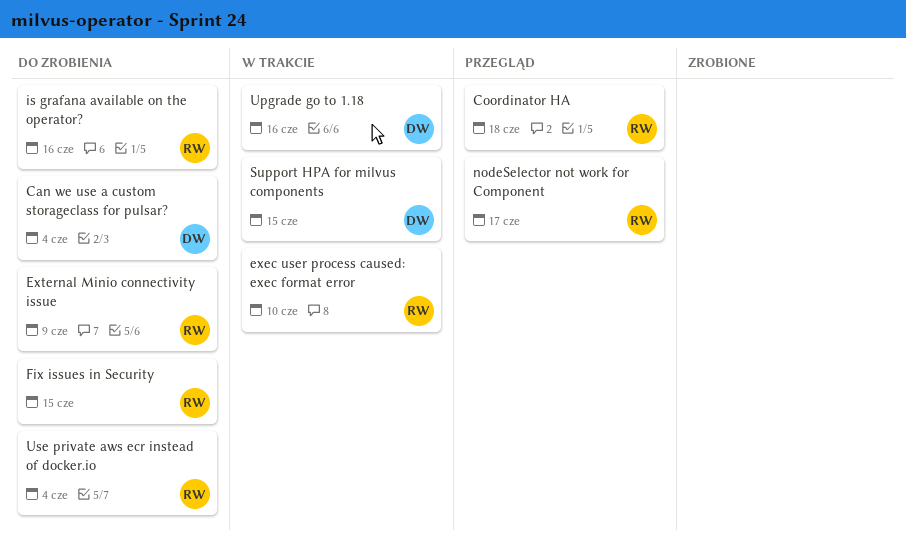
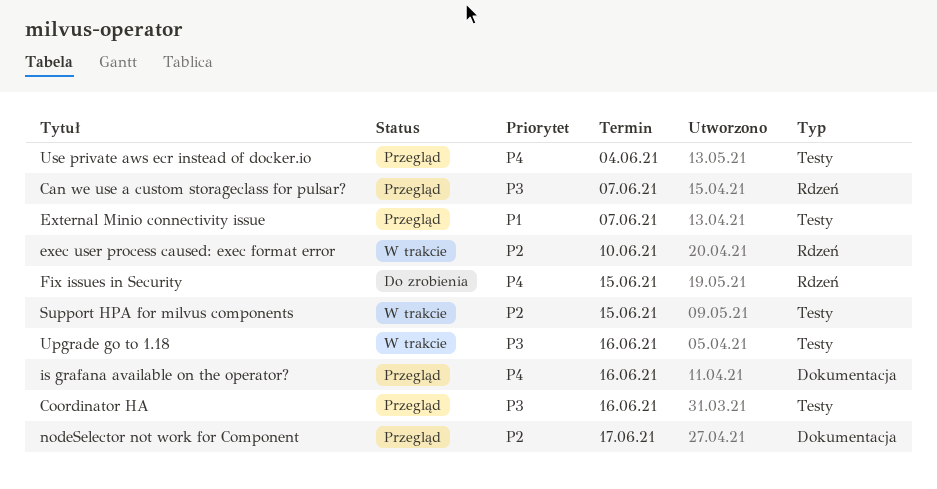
Can we use a custom storageclass for pulsar?, status: Do zrobienia -> Przegląd
Can we use a custom storageclass for pulsar?, due: Jun 4 -> Jun 7
Coordinator HA, due: Jun 18 -> Jun 16
External Minio connectivity issue, status: Do zrobienia -> Przegląd
External Minio connectivity issue, due: Jun 9 -> Jun 7
is grafana available on the operator?, status: Do zrobienia -> Przegląd
Use private aws ecr instead of docker.io, status: Do zrobienia -> Przegląd

